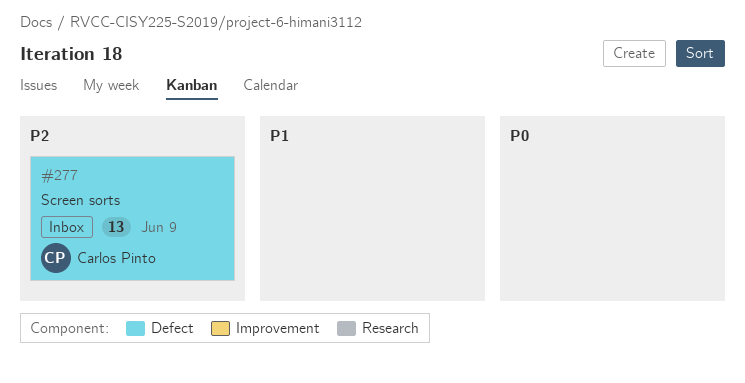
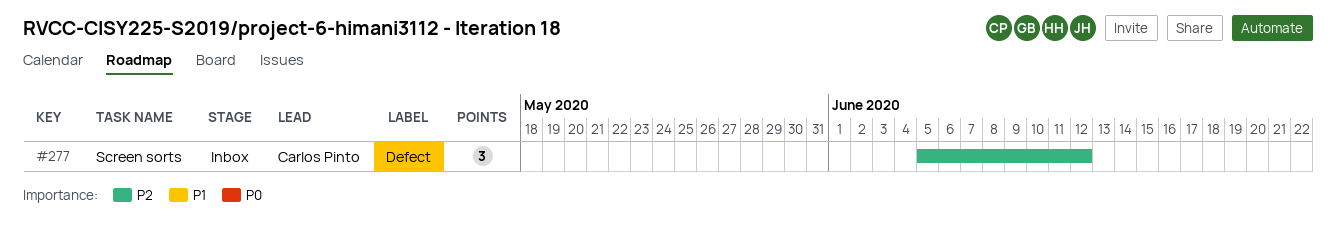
#277, estimate: 13 -> 3
#277, due: Jun 9 -> Jun 12

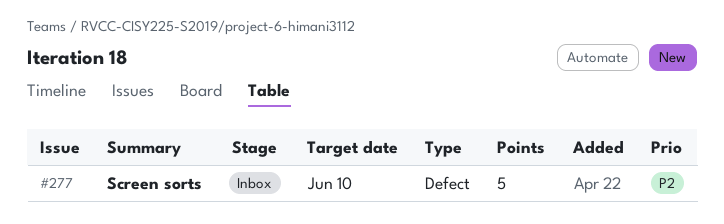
#277, estimate: 3 -> 5
#277, due: Jun 12 -> Jun 10

